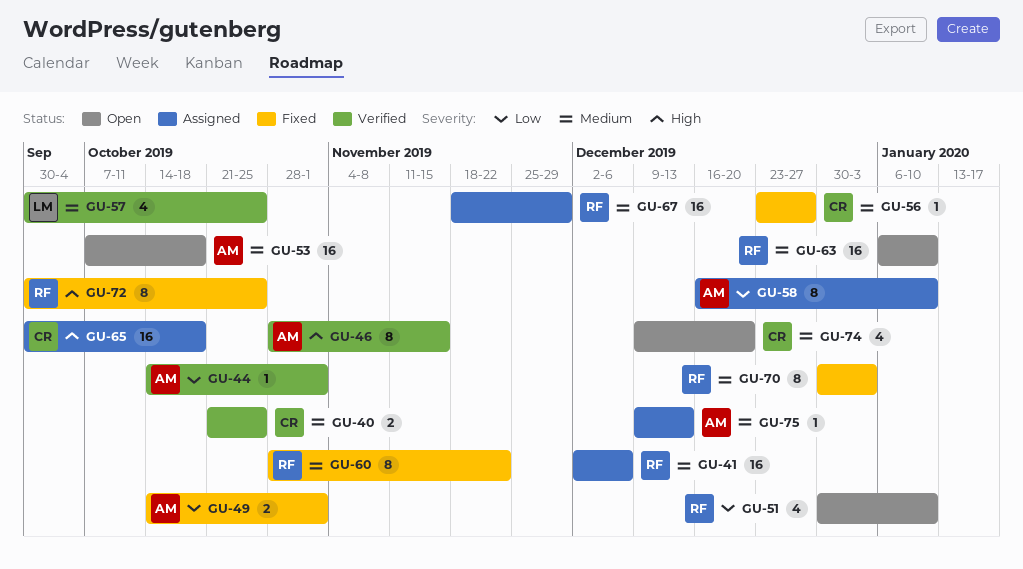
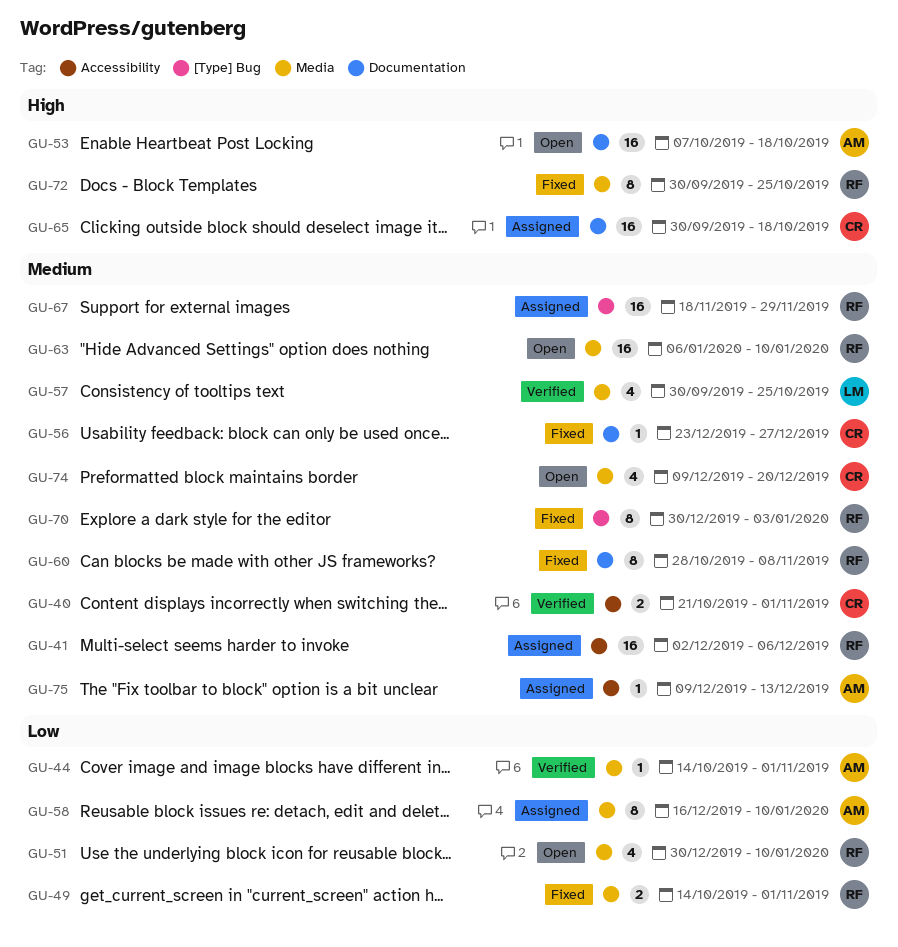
GU-40, due: Oct 25 -> Nov 1
GU-46: present -> none
GU-49, owner: AM -> RF
GU-53, priority: Medium -> High
GU-60, due: Nov 22 -> Nov 8

